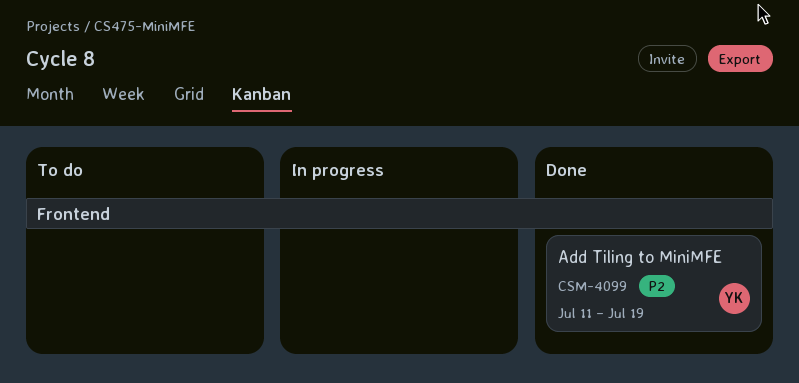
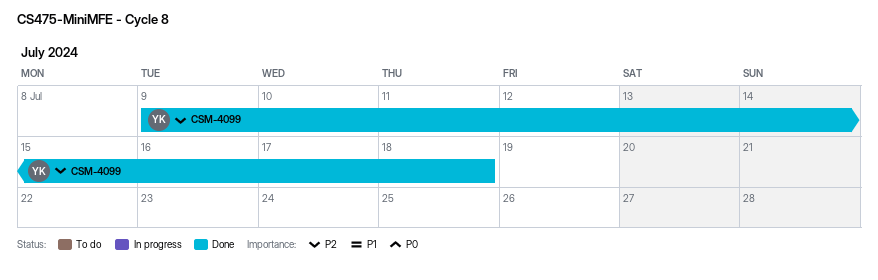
CSM-4099, start: Jul 11 -> Jul 9
CSM-4099, due: Jul 19 -> Jul 18

